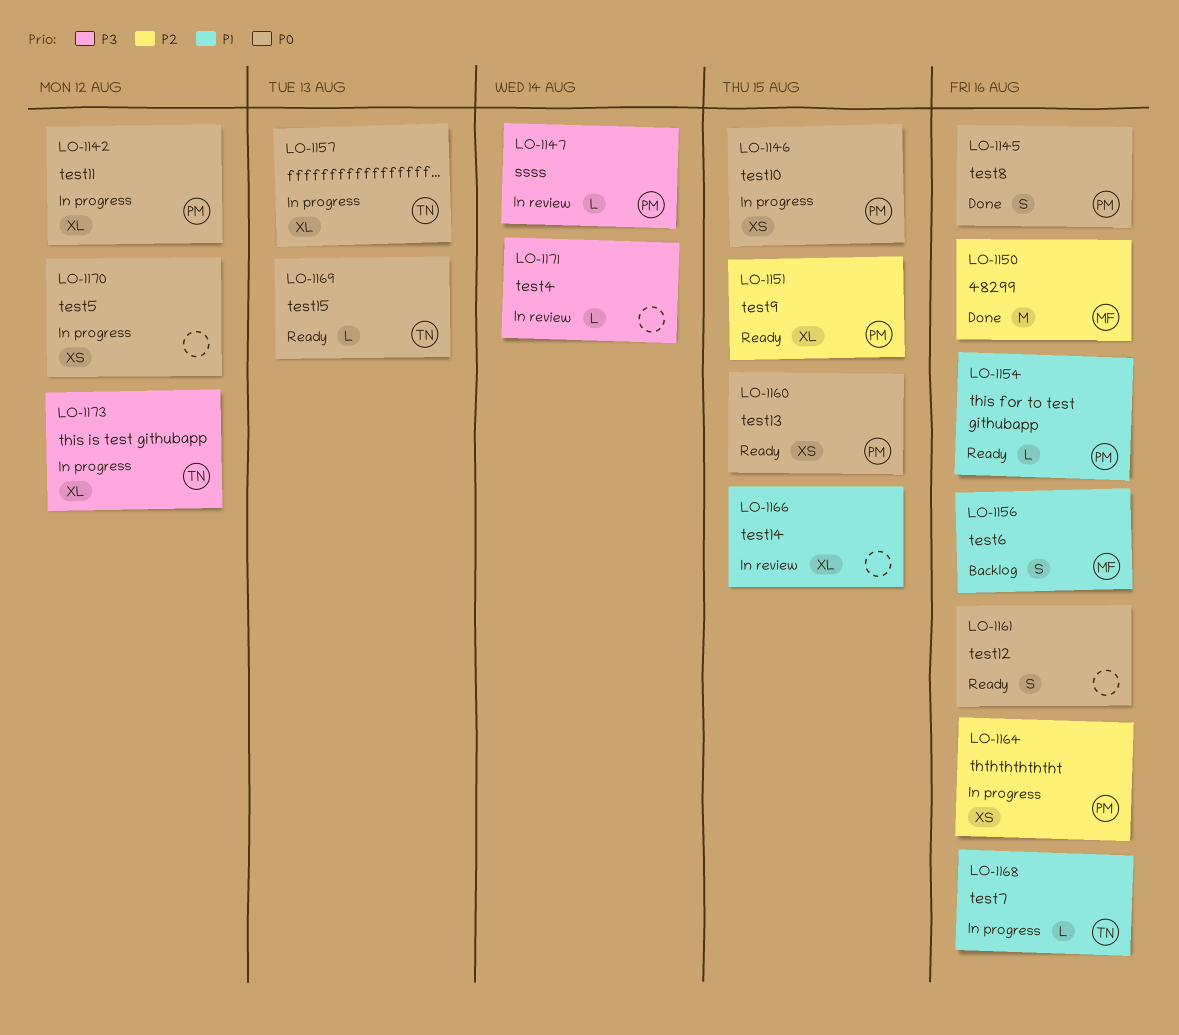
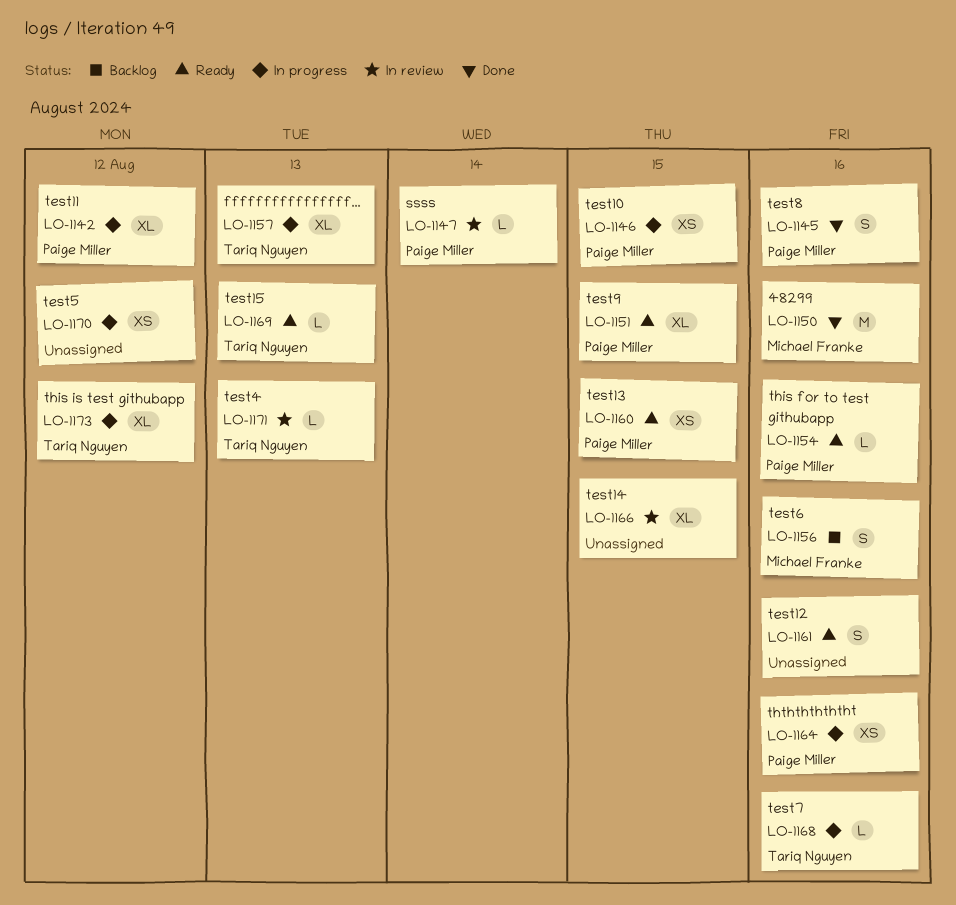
LO-1171, owner: none -> Tariq Nguyen
LO-1171, due: Aug 14 -> Aug 13

